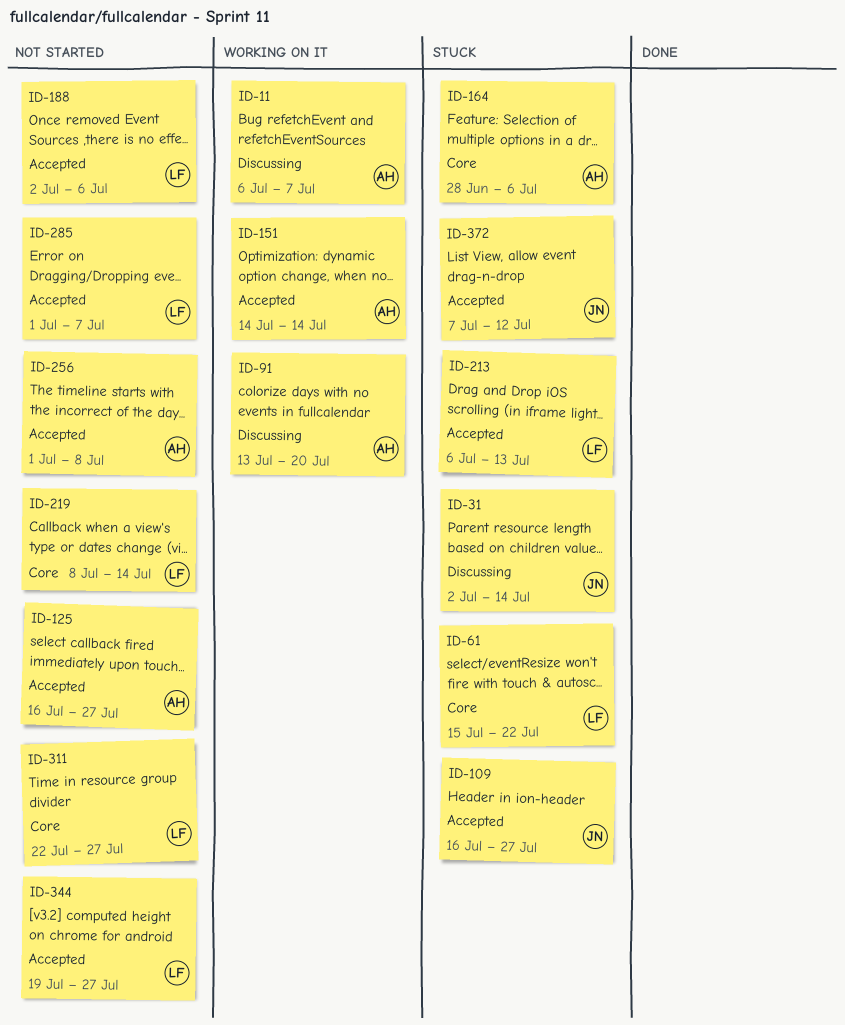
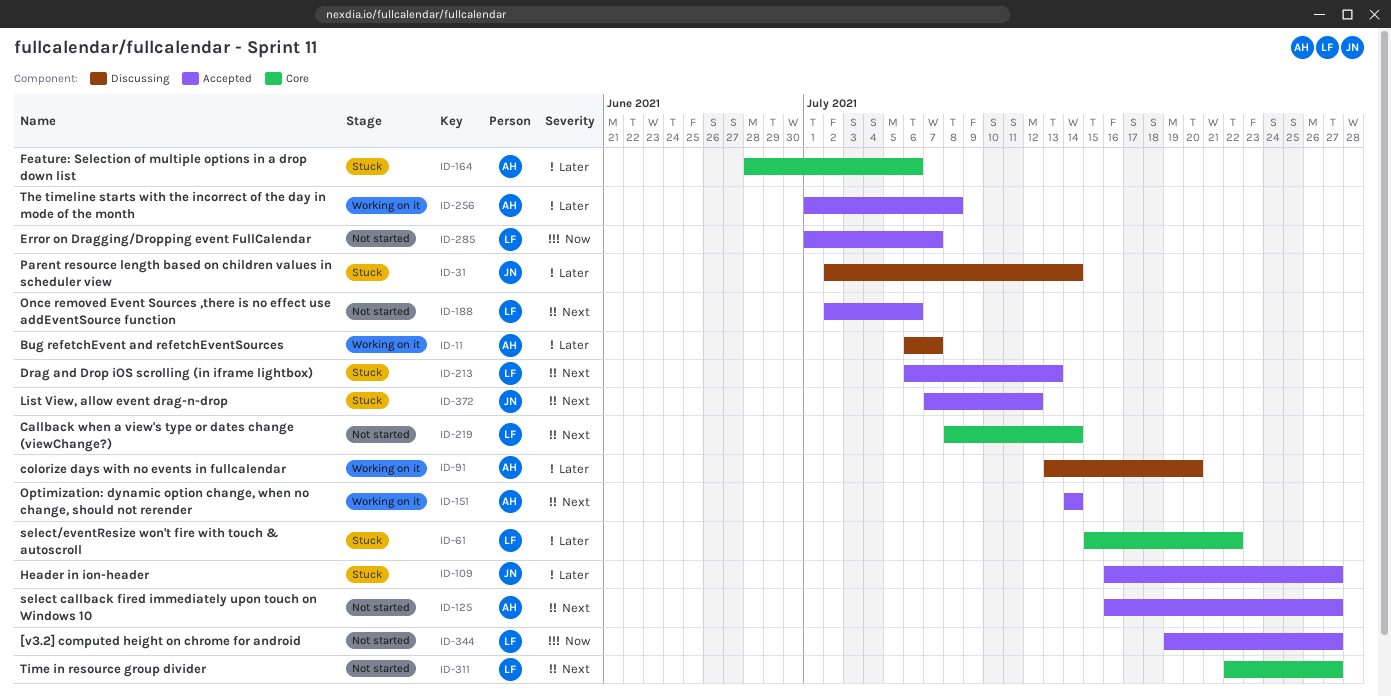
ID-256, status: Not started -> Working on it

